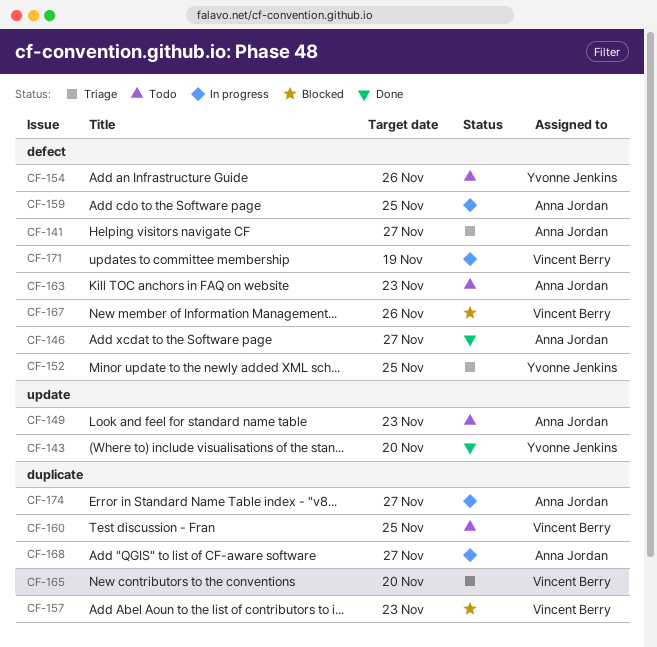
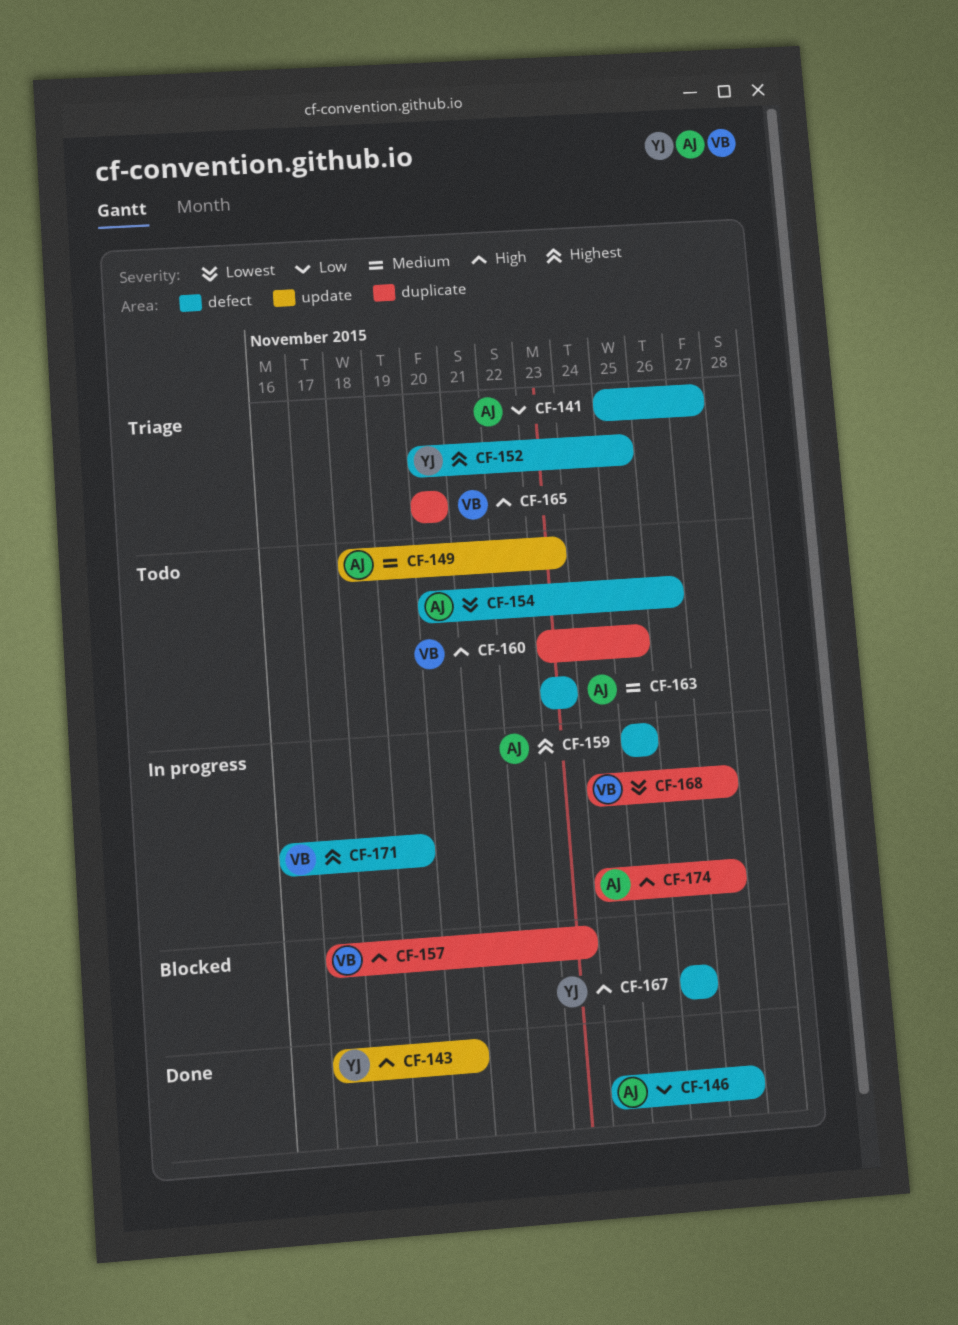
CF-154, owner: Yvonne Jenkins -> Anna Jordan
CF-167, owner: Vincent Berry -> Yvonne Jenkins
CF-168, owner: Anna Jordan -> Vincent Berry

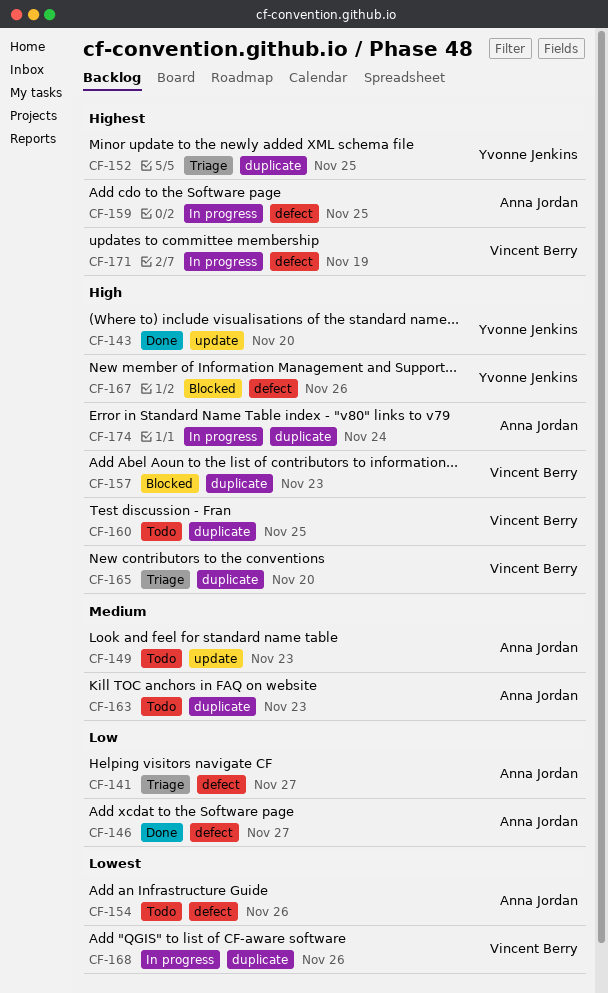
CF-152, label: defect -> duplicate
CF-163, label: defect -> duplicate
CF-168, due: Nov 27 -> Nov 26
CF-174, due: Nov 27 -> Nov 24

